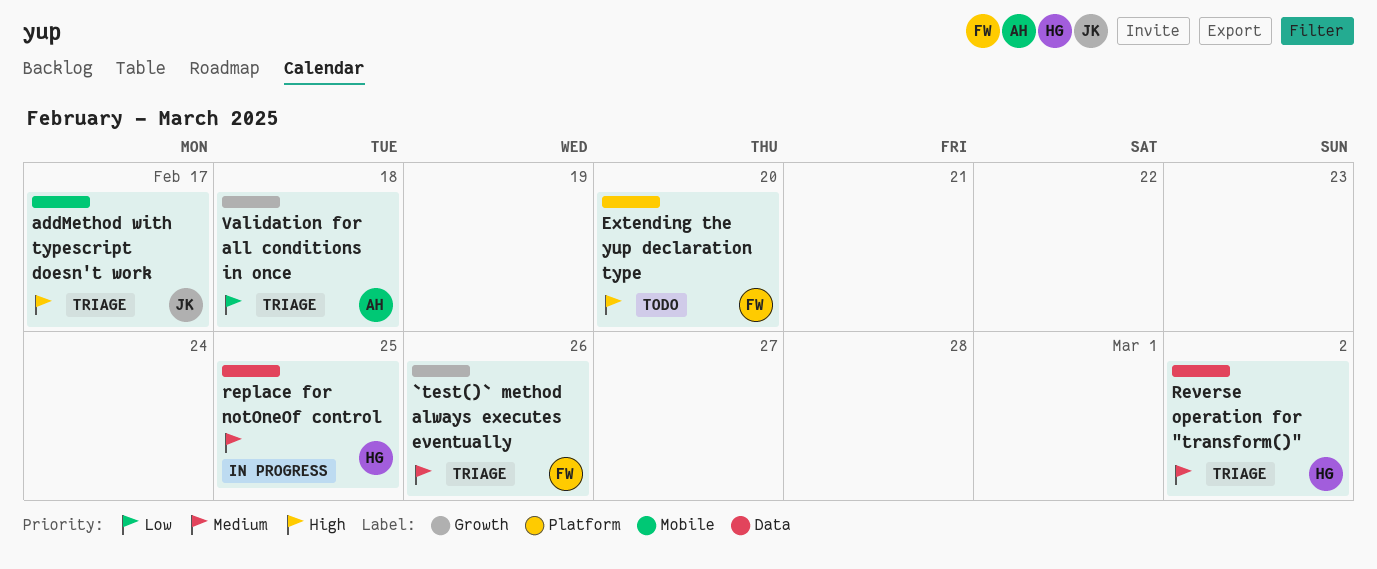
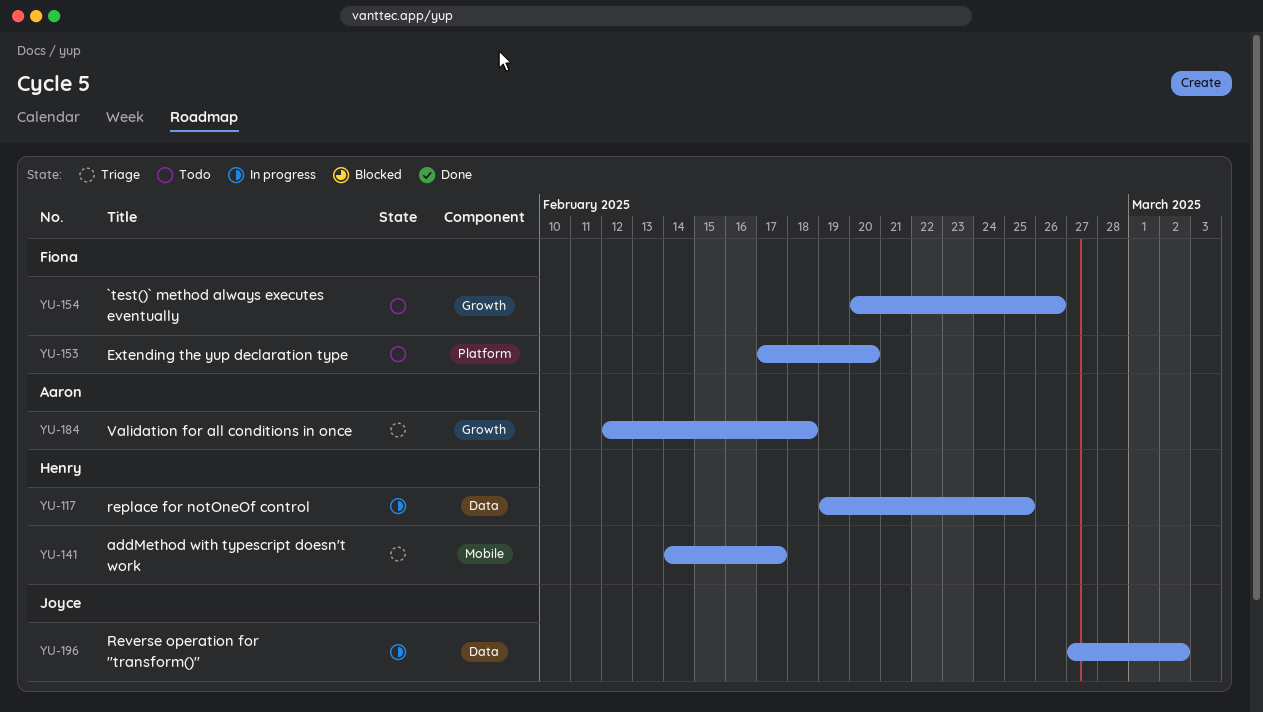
`test()` method always executes eventually, status: Triage -> Todo
addMethod with typescript doesn't work, owner: Joyce -> Henry
Reverse operation for "transform()", status: Triage -> In progress
Reverse operation for "transform()", owner: Henry -> Joyce

